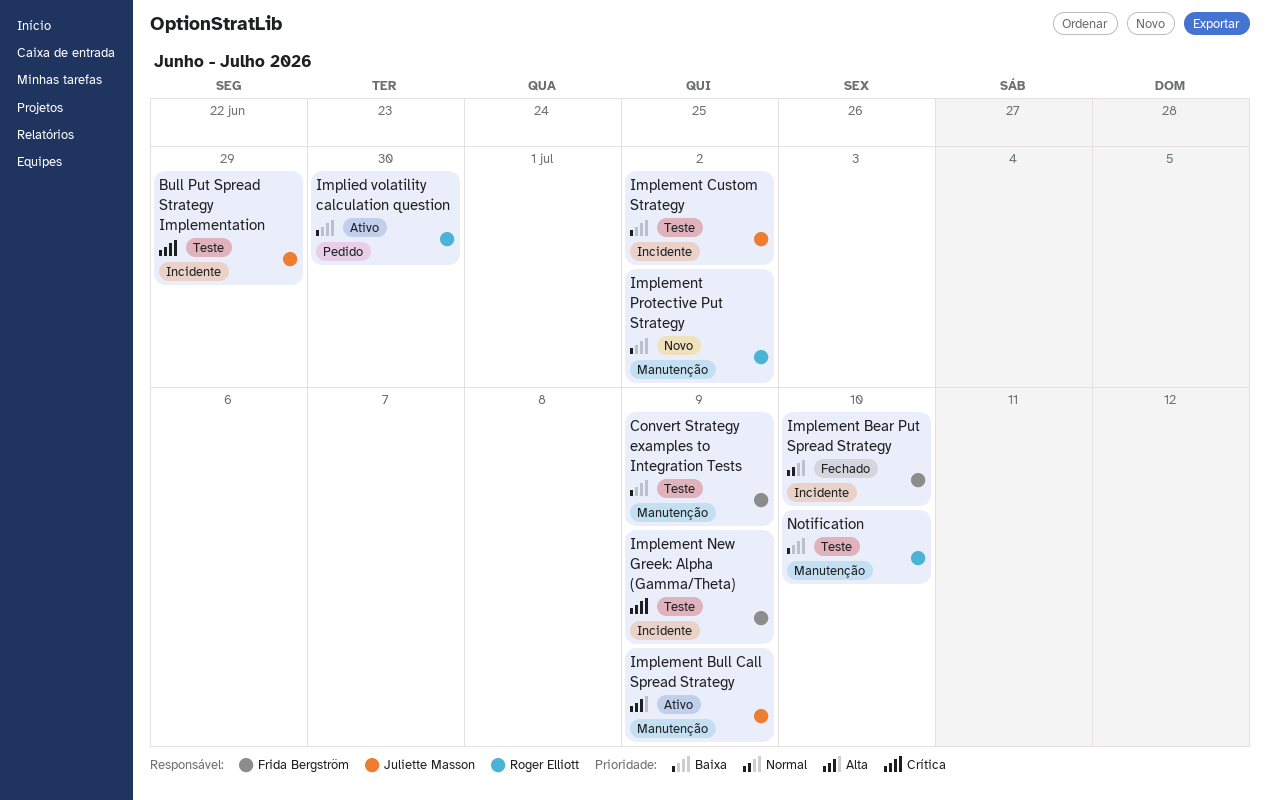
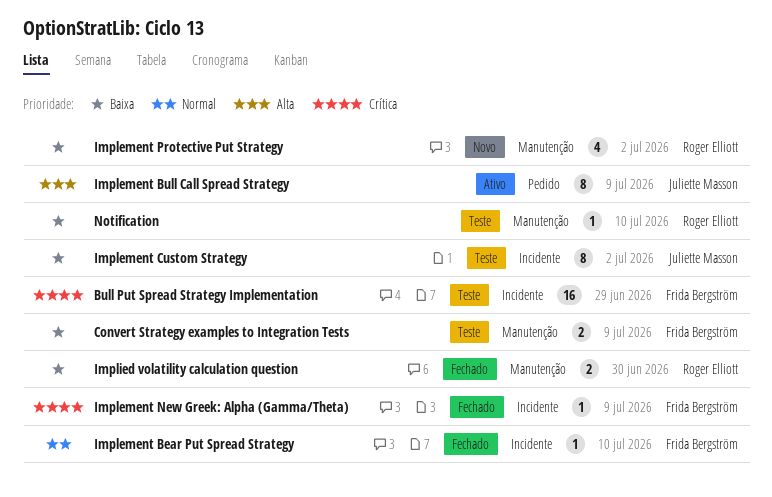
Bull Put Spread Strategy Implementation, owner: Juliette Masson -> Frida Bergström
Implement Bull Call Spread Strategy, label: Manutenção -> Pedido
Implement New Greek: Alpha (Gamma/Theta), status: Teste -> Fechado
Implied volatility calculation question, status: Ativo -> Fechado
Implied volatility calculation question, label: Pedido -> Manutenção

